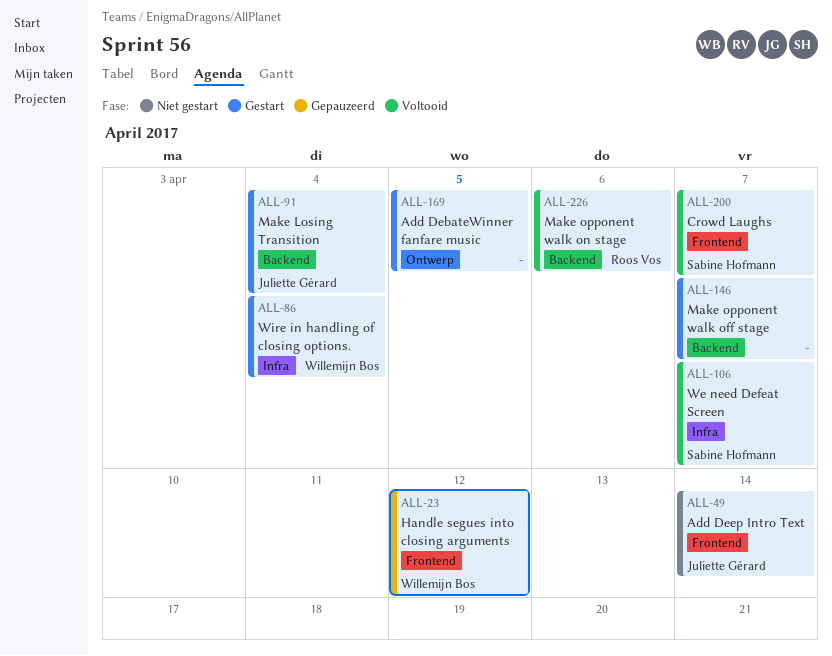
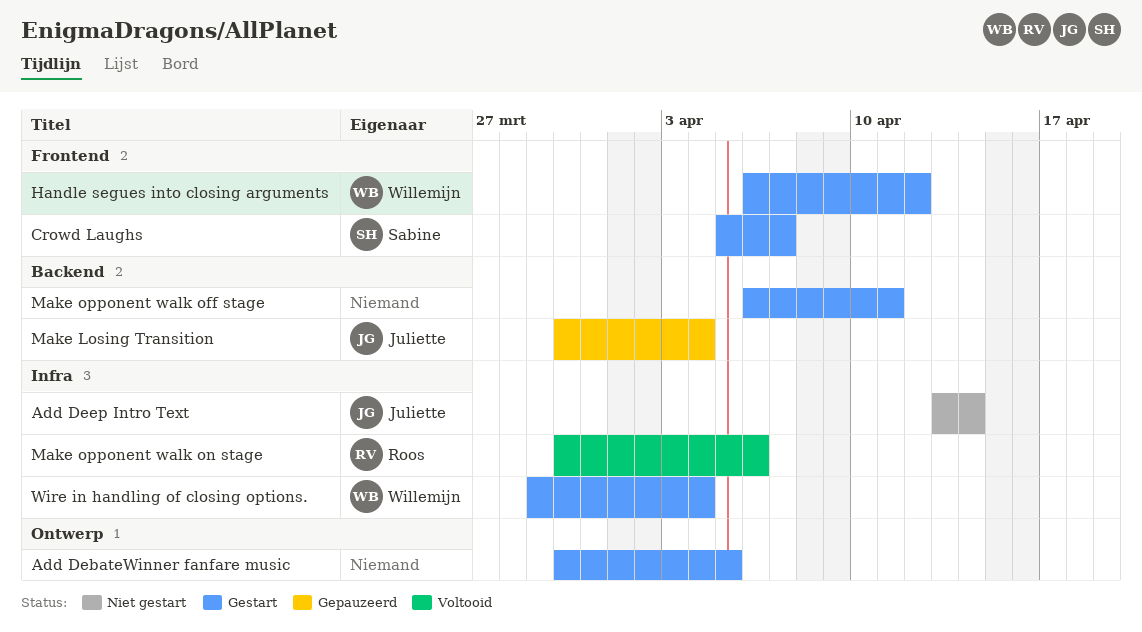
Add Deep Intro Text, label: Frontend -> Infra
Crowd Laughs, status: Voltooid -> Gestart
Handle segues into closing arguments, status: Gepauzeerd -> Gestart
Make Losing Transition, status: Gestart -> Gepauzeerd
Make opponent walk off stage, due: Apr 7 -> Apr 11
Make opponent walk on stage, label: Backend -> Infra
We need Defeat Screen: present -> none

